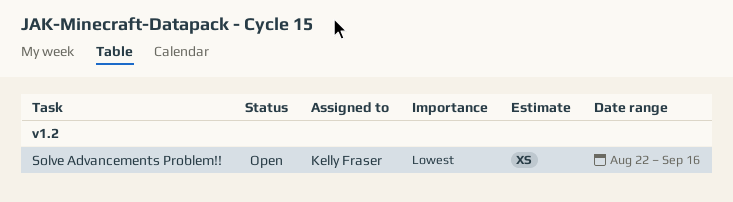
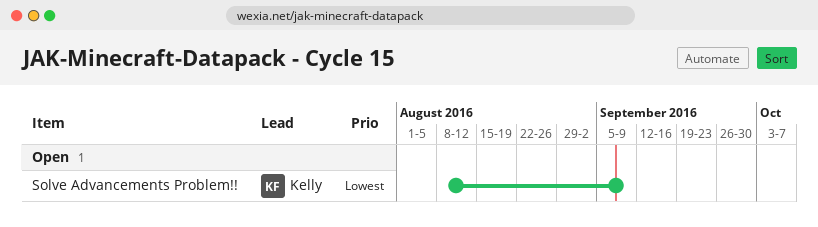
Solve Advancements Problem!!, start: Aug 22 -> Aug 8
Solve Advancements Problem!!, due: Sep 16 -> Sep 9

